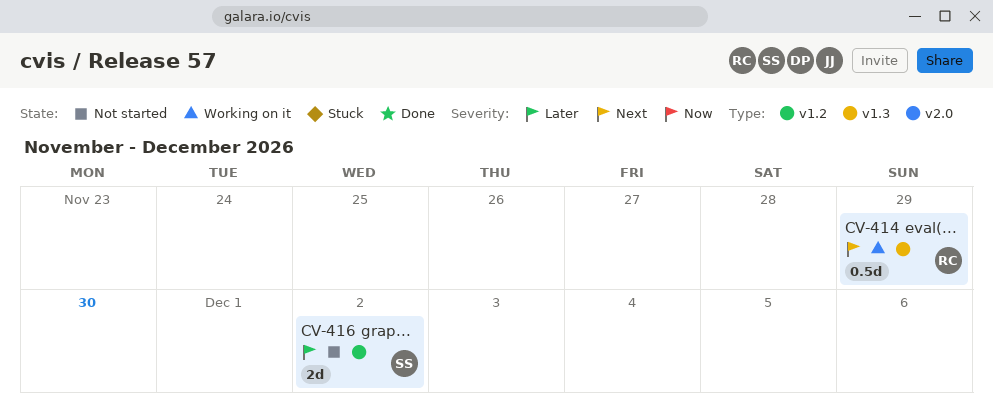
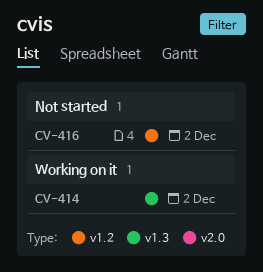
CV-414, due: Nov 29 -> Dec 2

